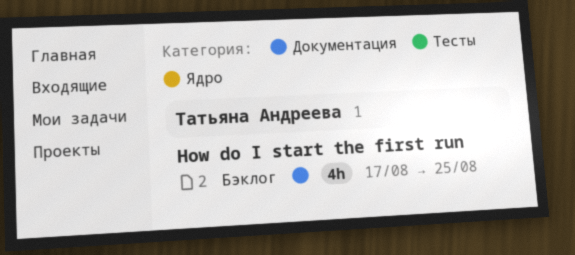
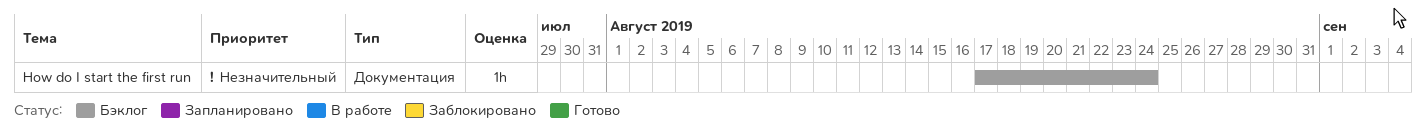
How do I start the first run, estimate: 4h -> 1h
How do I start the first run, due: Aug 25 -> Aug 24

